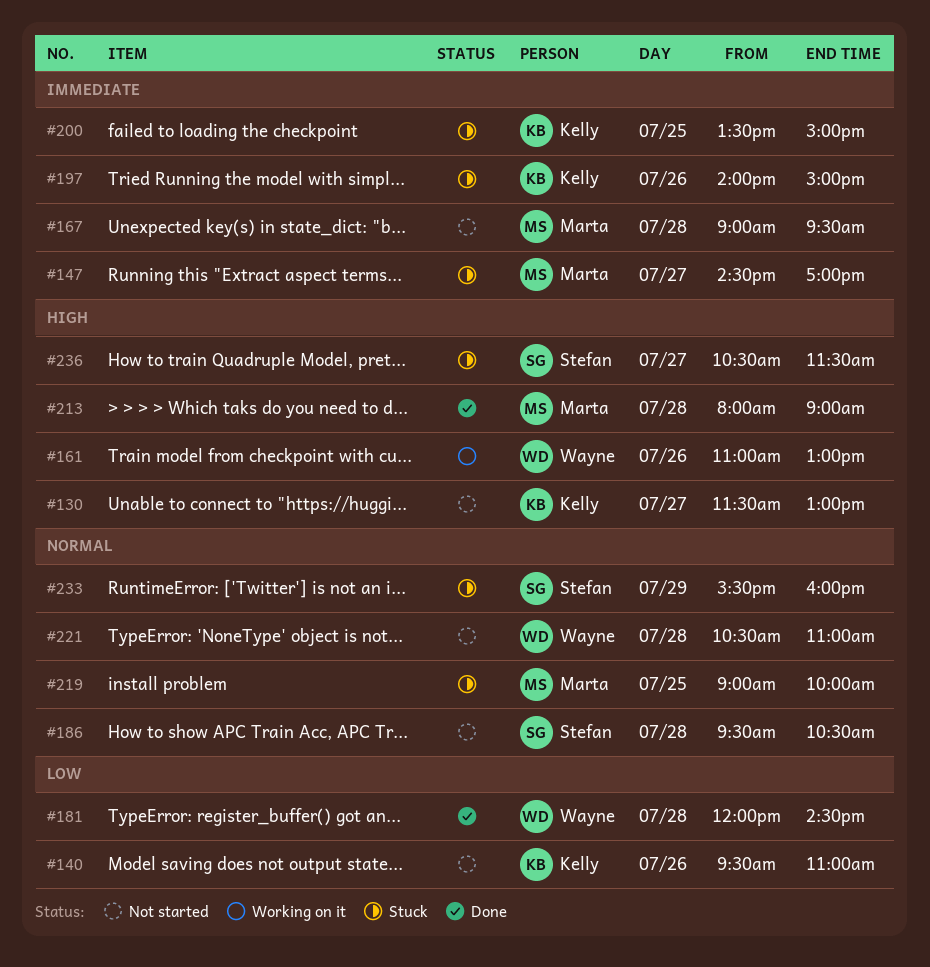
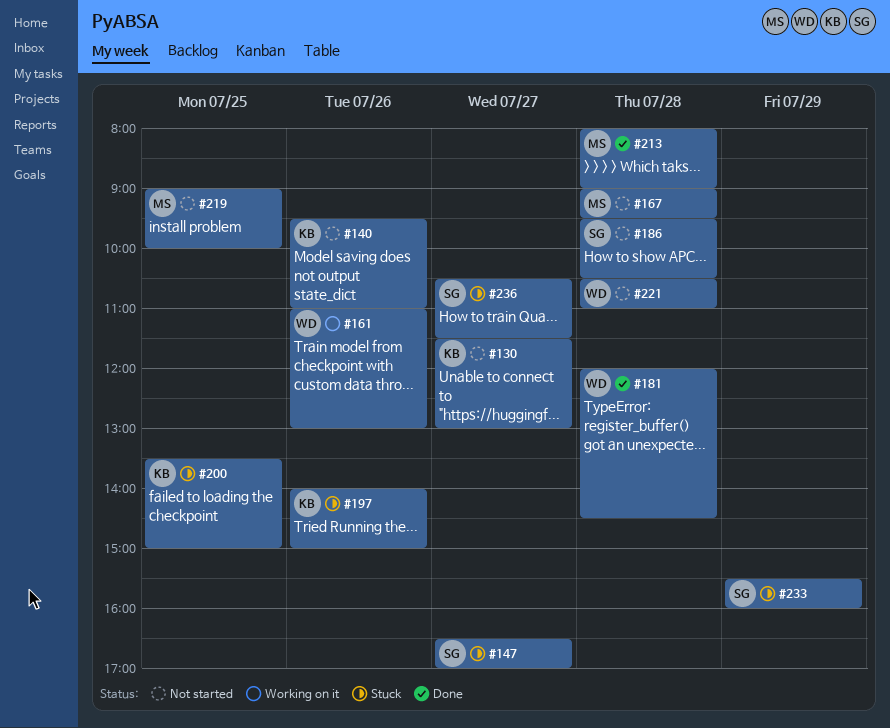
#147, owner: Marta -> Stefan
#147, begins: 14:30 -> 16:30
#219, status: Stuck -> Not started

